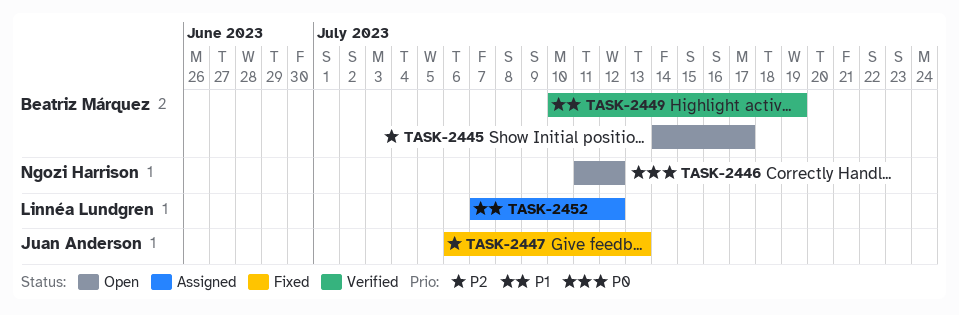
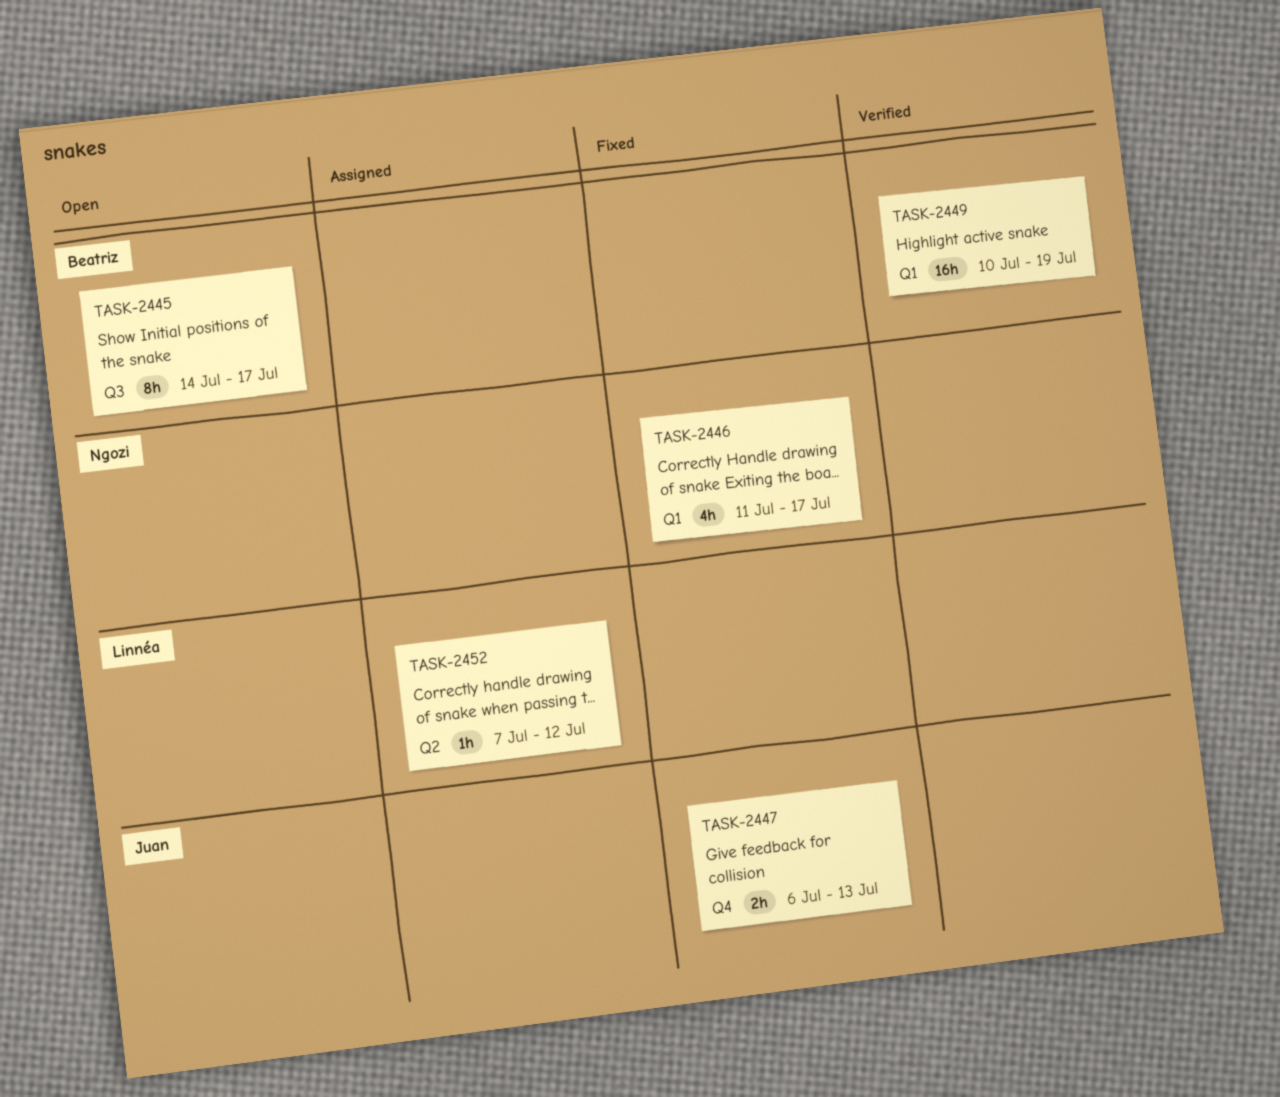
TASK-2446, status: Open -> Fixed
TASK-2446, due: Jul 12 -> Jul 17

